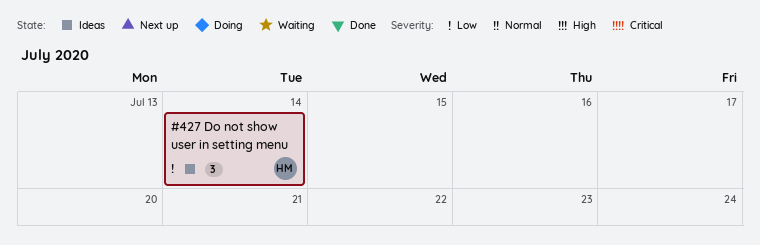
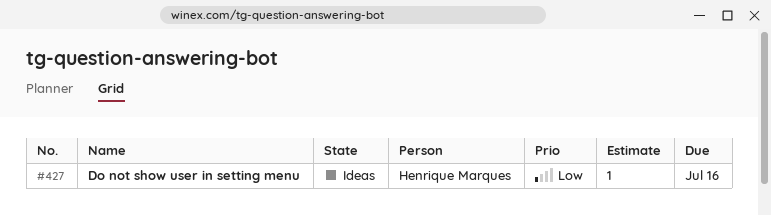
#427, estimate: 3 -> 1
#427, due: Jul 14 -> Jul 16

